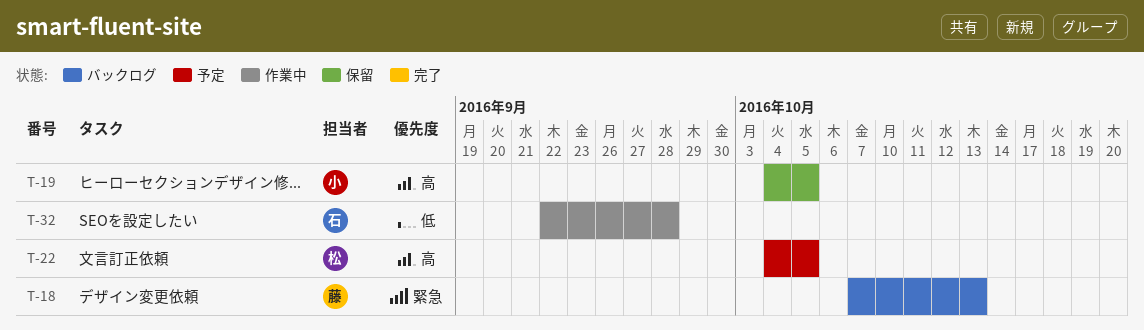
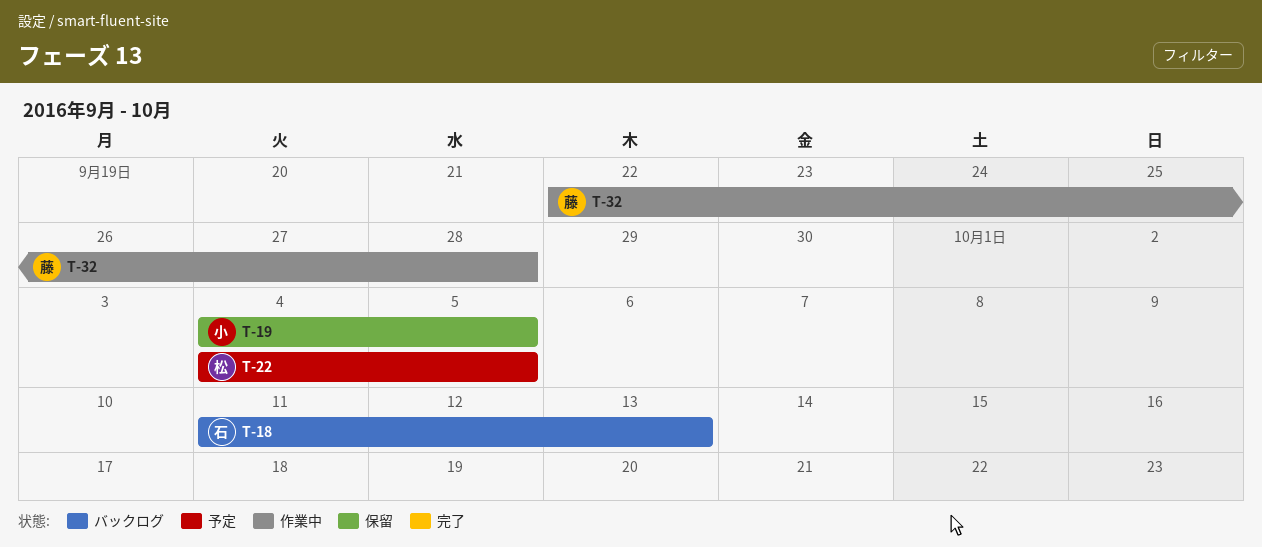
T-18, owner: 藤 -> 石
T-18, start: Oct 7 -> Oct 11
T-32, owner: 石 -> 藤

